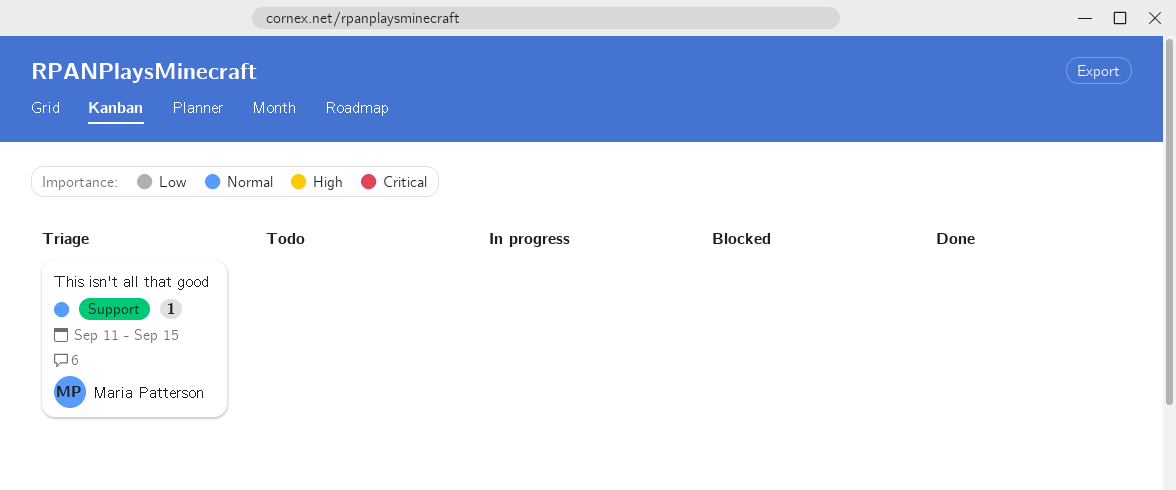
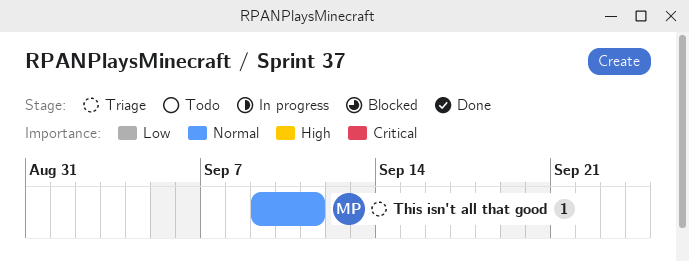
This isn't all that good, start: Sep 11 -> Sep 9
This isn't all that good, due: Sep 15 -> Sep 11

